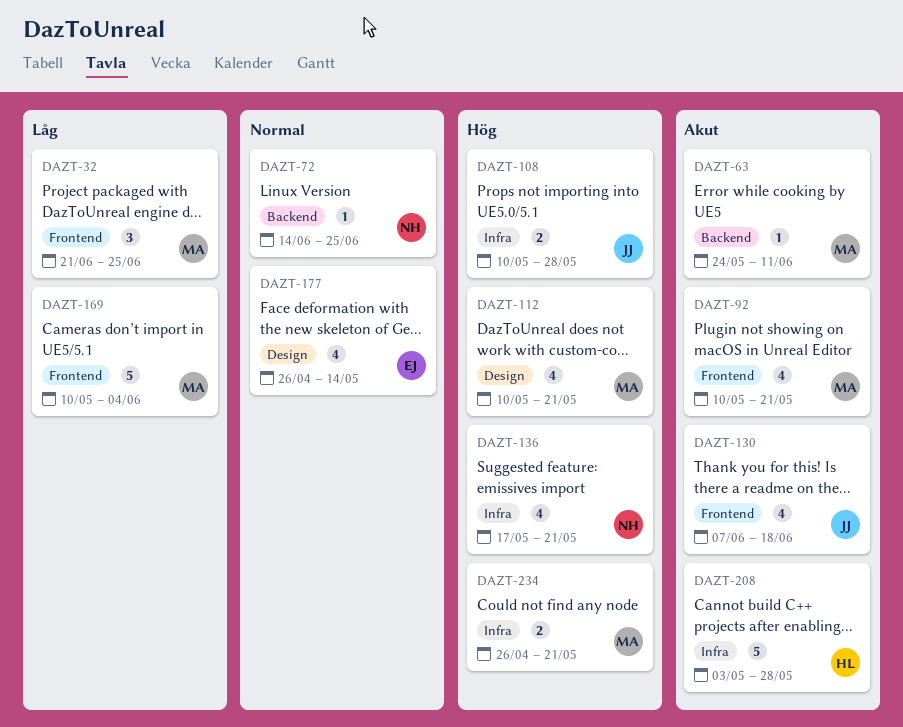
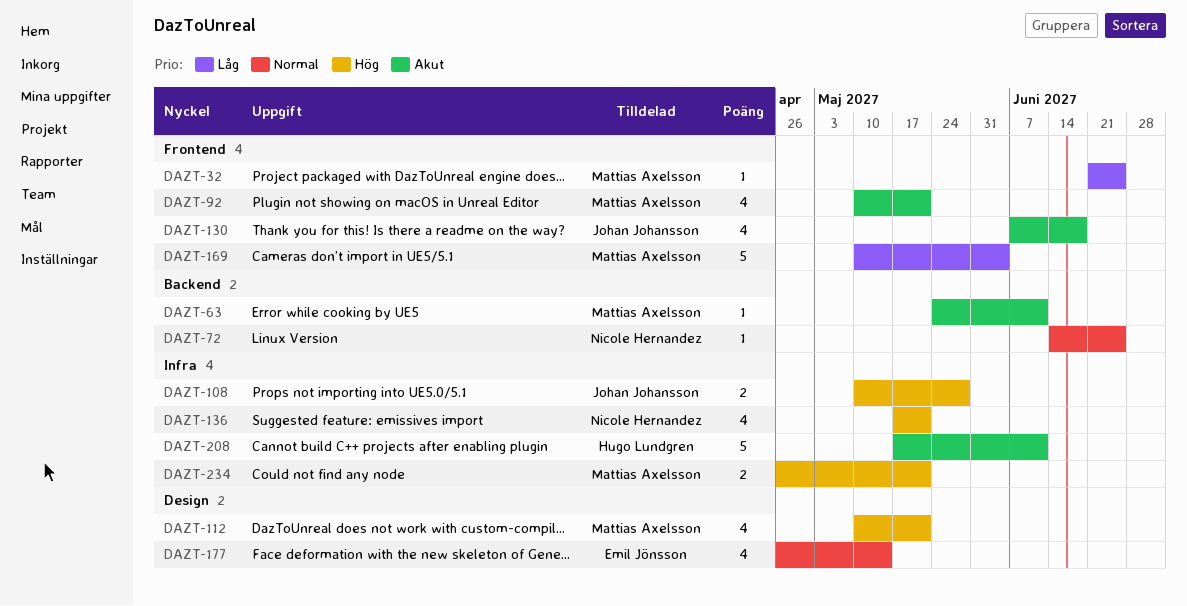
DAZT-32, estimate: 3 -> 1
DAZT-208, start: May 3 -> May 17
DAZT-208, due: May 28 -> Jun 11

